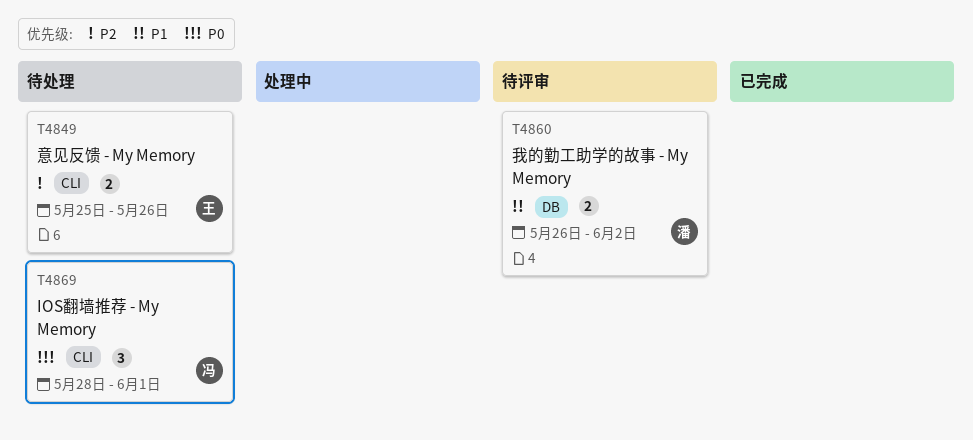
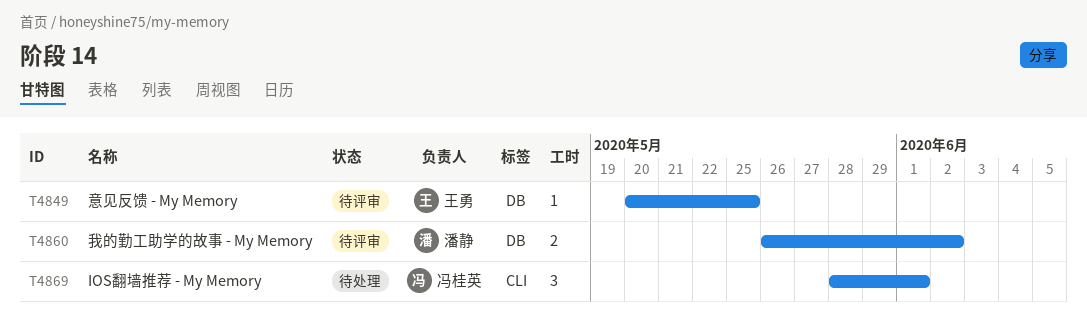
T4849, status: 待处理 -> 待评审
T4849, label: CLI -> DB
T4849, estimate: 2 -> 1
T4849, start: May 25 -> May 20
T4849, due: May 26 -> May 25

